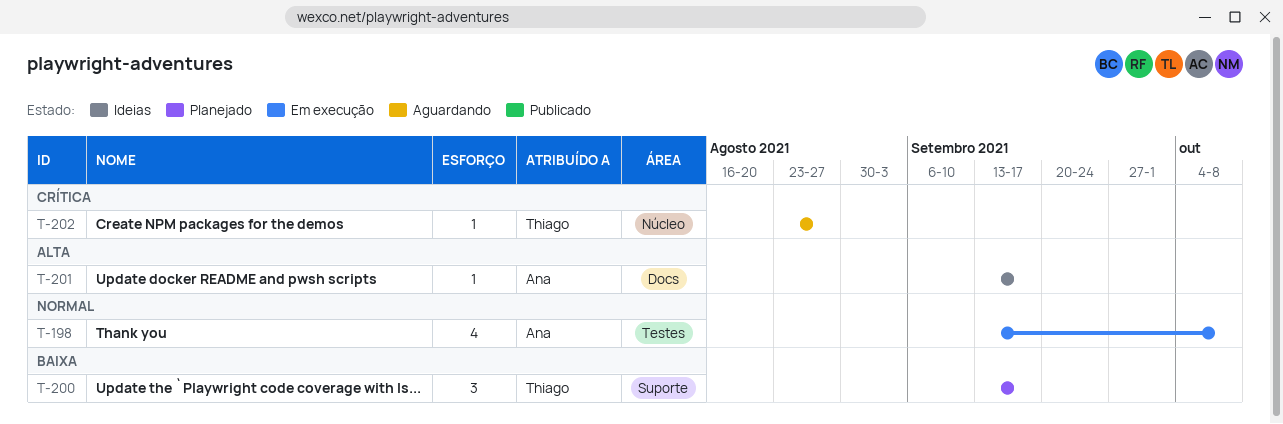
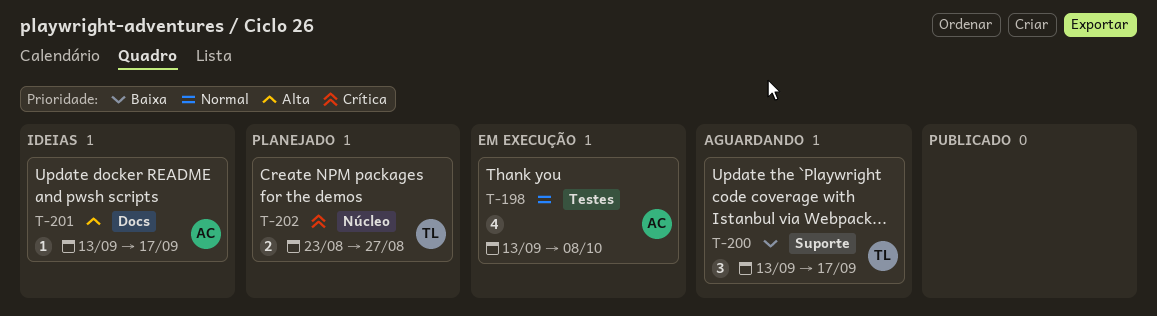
T-200, status: Planejado -> Aguardando
T-202, status: Aguardando -> Planejado
T-202, estimate: 1 -> 2

